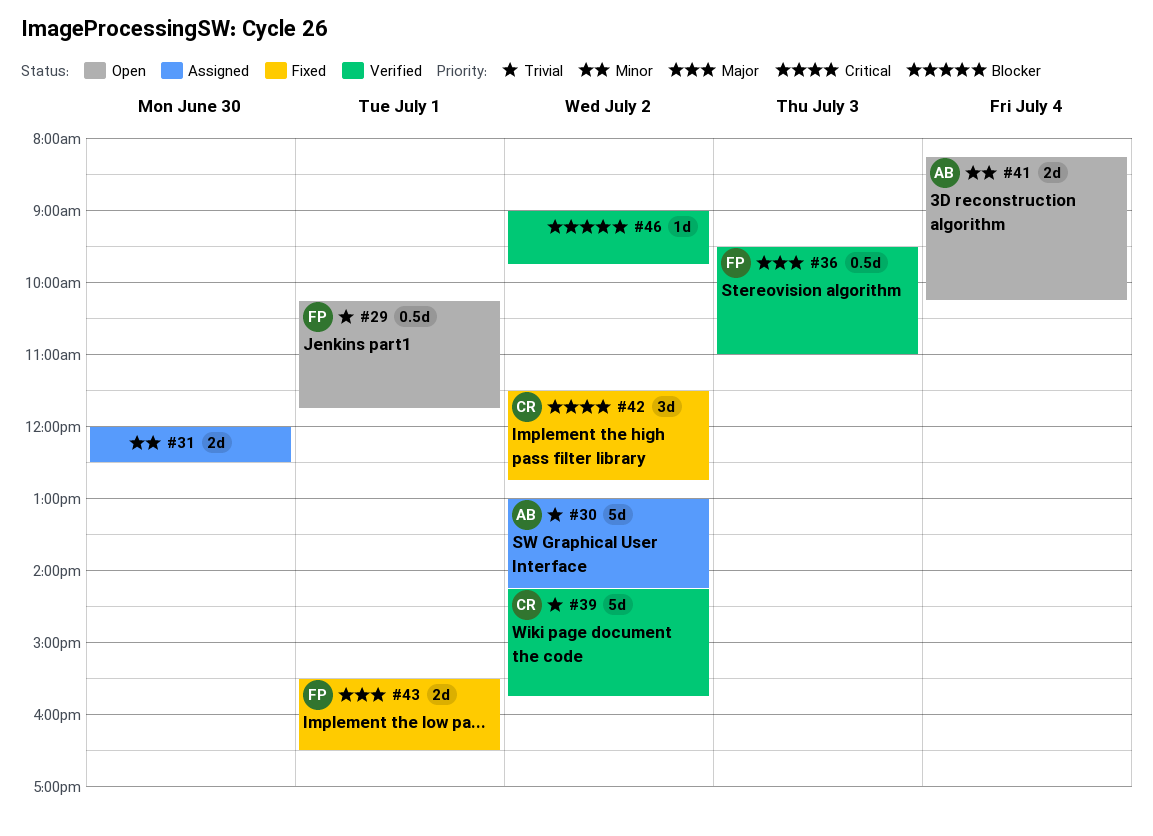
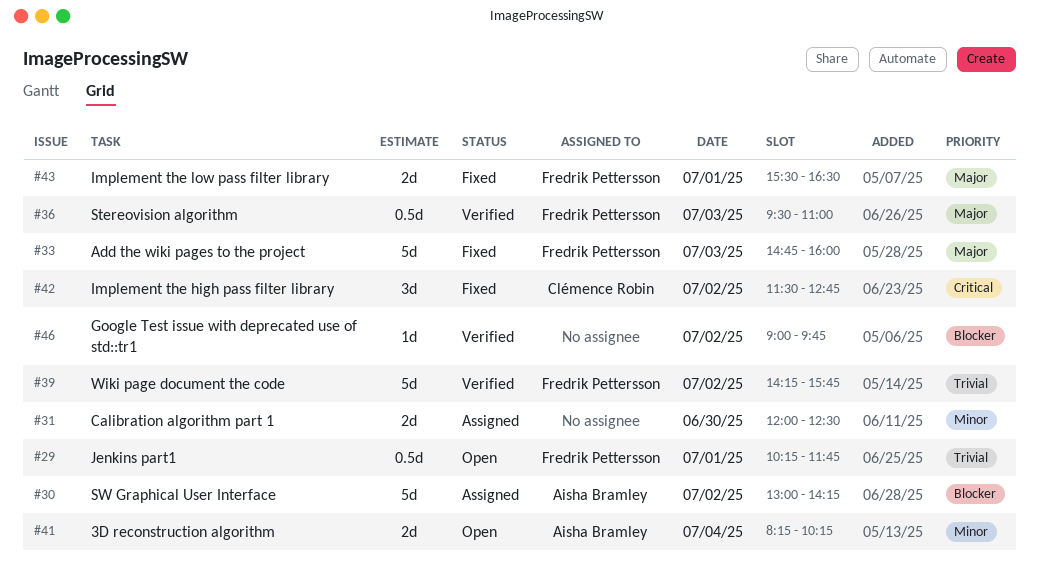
#30, priority: Trivial -> Blocker
#33: none -> present
#39, owner: Clémence Robin -> Fredrik Pettersson

